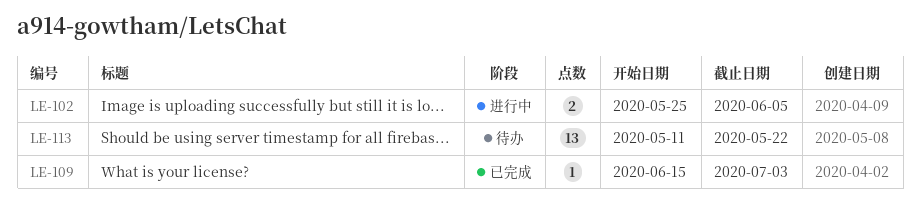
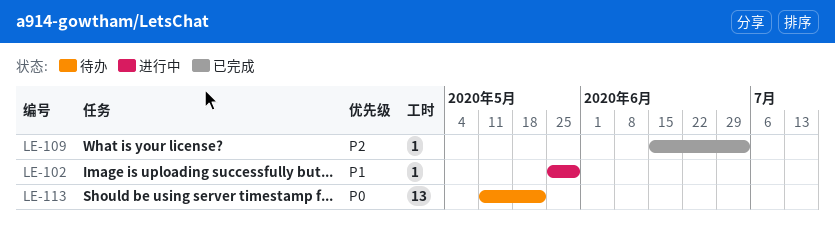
LE-102, estimate: 2 -> 1
LE-102, due: Jun 5 -> May 29

